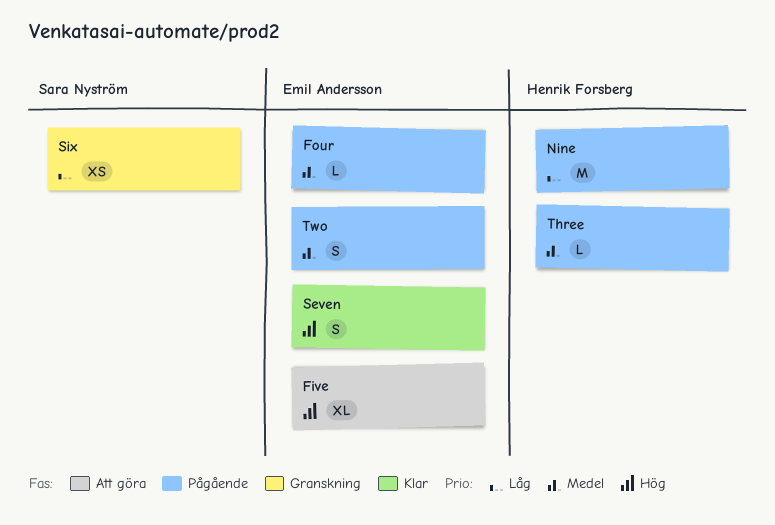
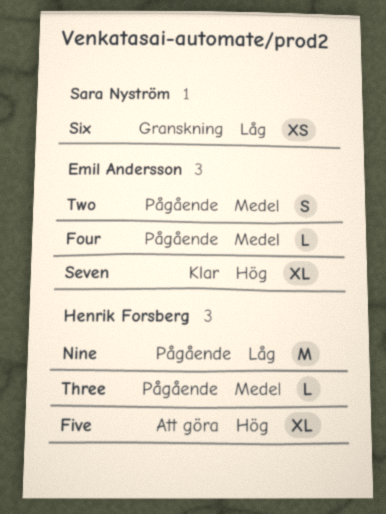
Five, owner: Emil Andersson -> Henrik Forsberg
Seven, estimate: S -> XL

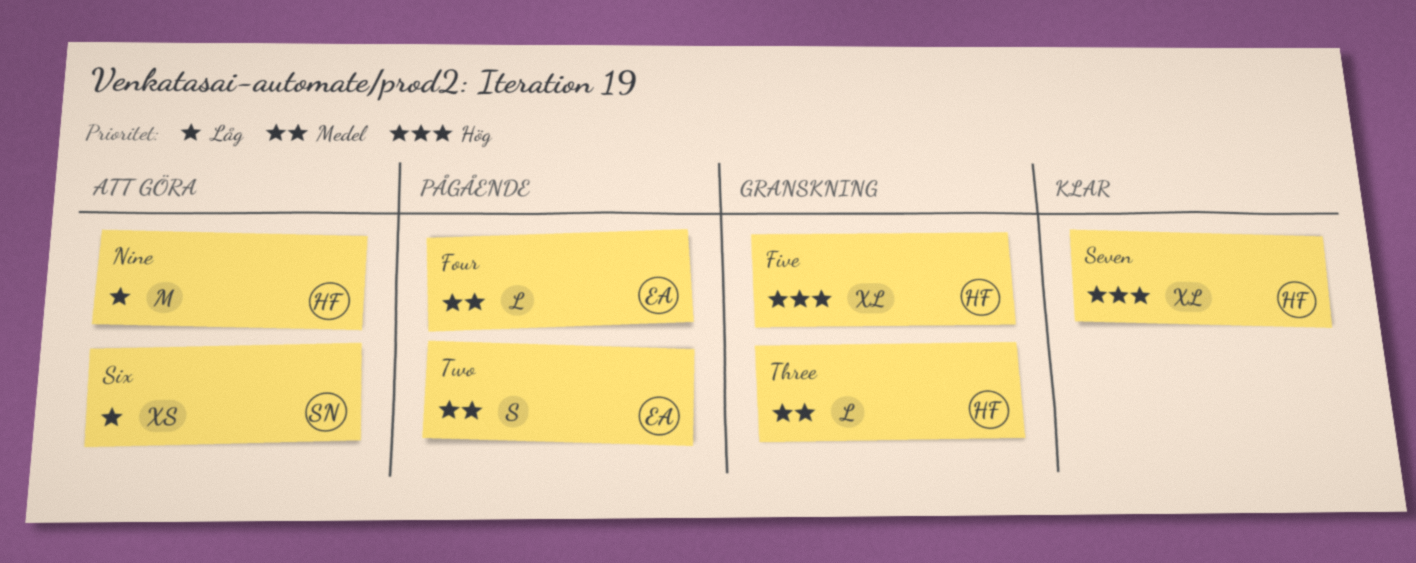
Five, status: Att göra -> Granskning
Nine, status: Pågående -> Att göra
Seven, owner: Emil Andersson -> Henrik Forsberg
Six, status: Granskning -> Att göra
Three, status: Pågående -> Granskning

